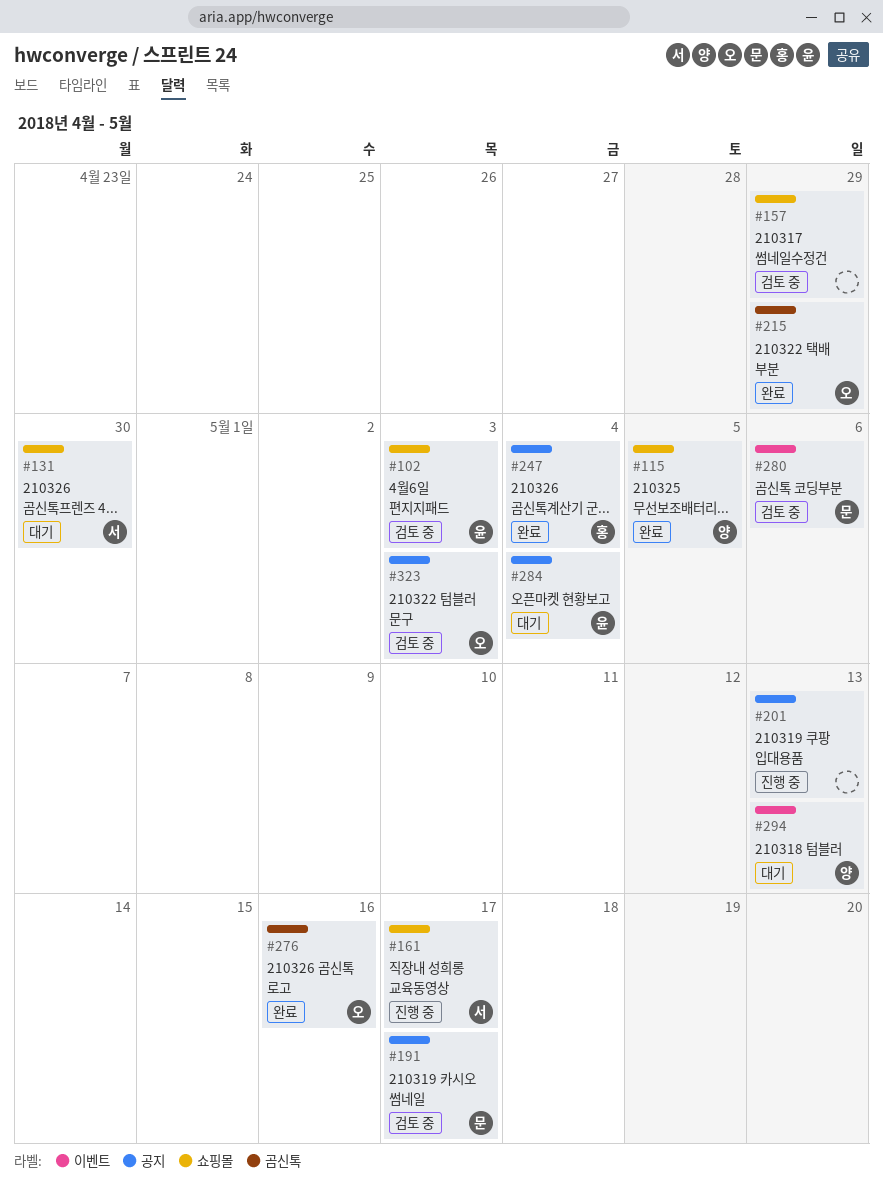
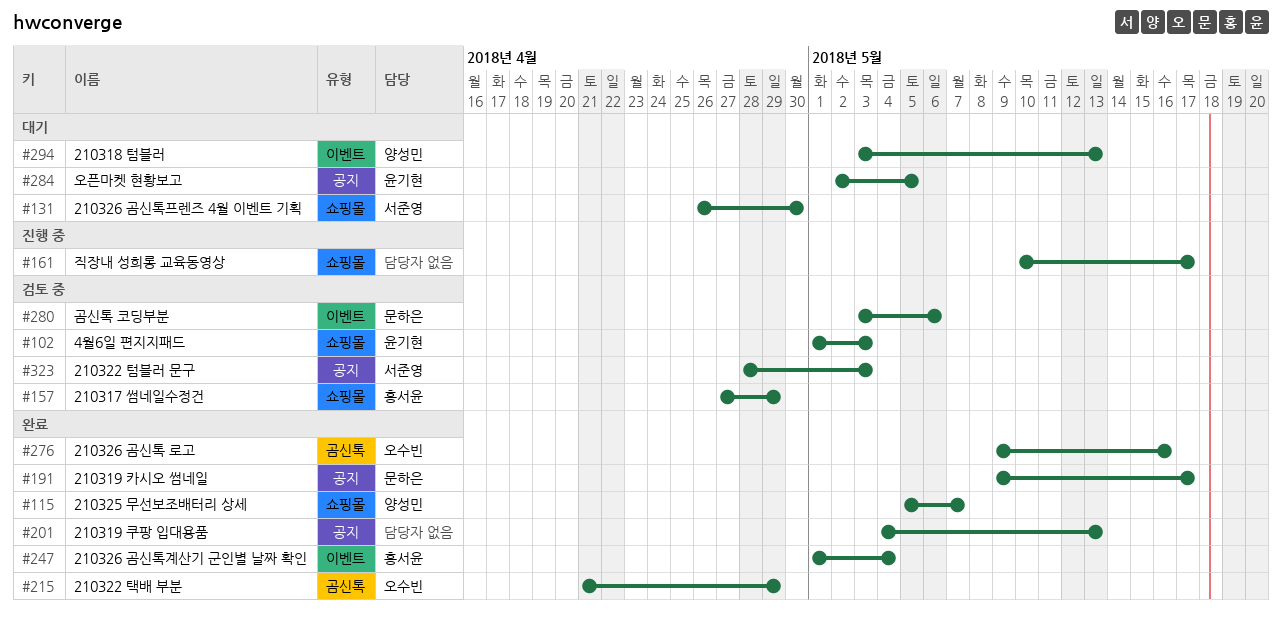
#115, due: May 5 -> May 7
#157, owner: none -> 홍서윤
#161, owner: 서준영 -> none
#191, status: 검토 중 -> 완료
#201, status: 진행 중 -> 완료
#247, label: 공지 -> 이벤트
#284, due: May 4 -> May 5
#323, owner: 오수빈 -> 서준영

